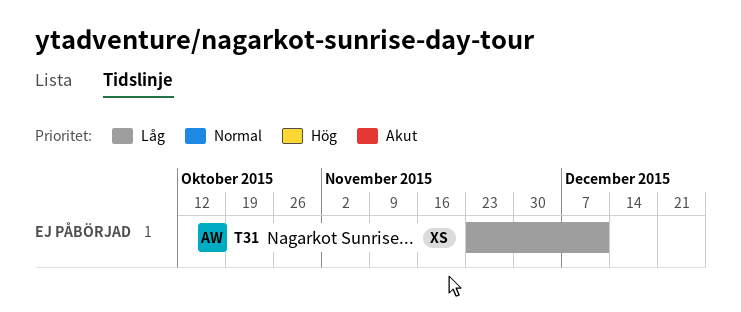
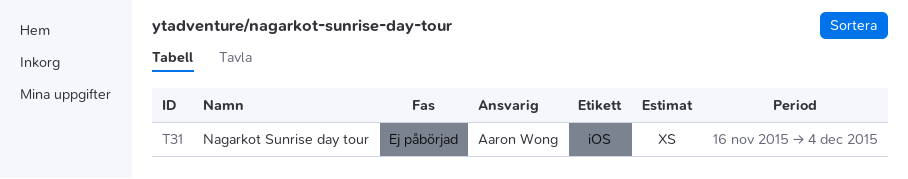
T31, start: Nov 23 -> Nov 16
T31, due: Dec 11 -> Dec 4

